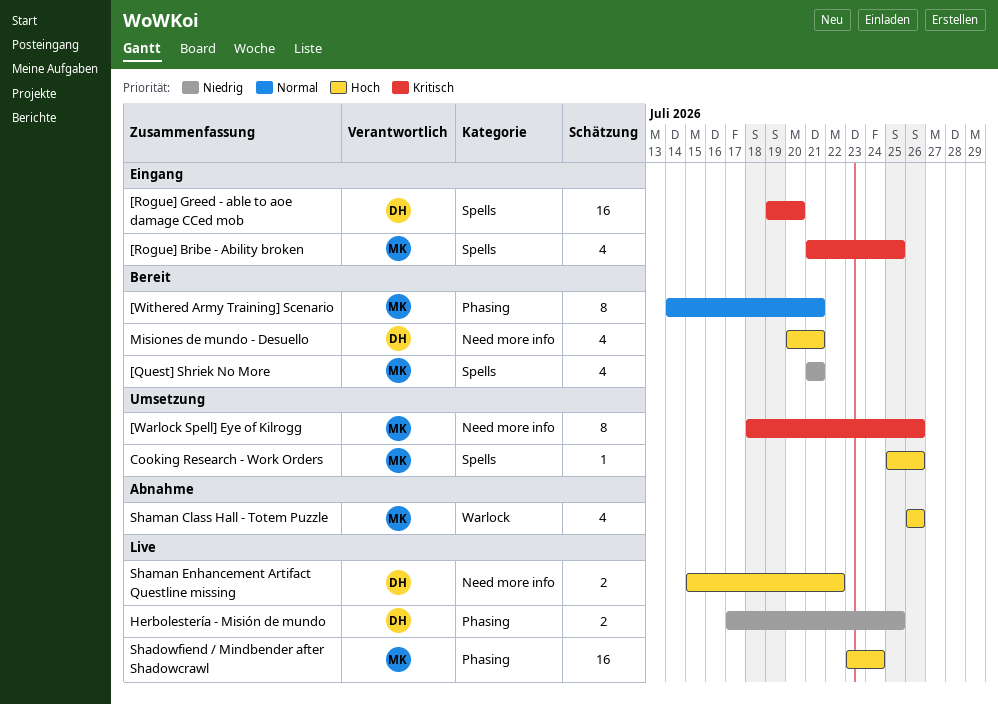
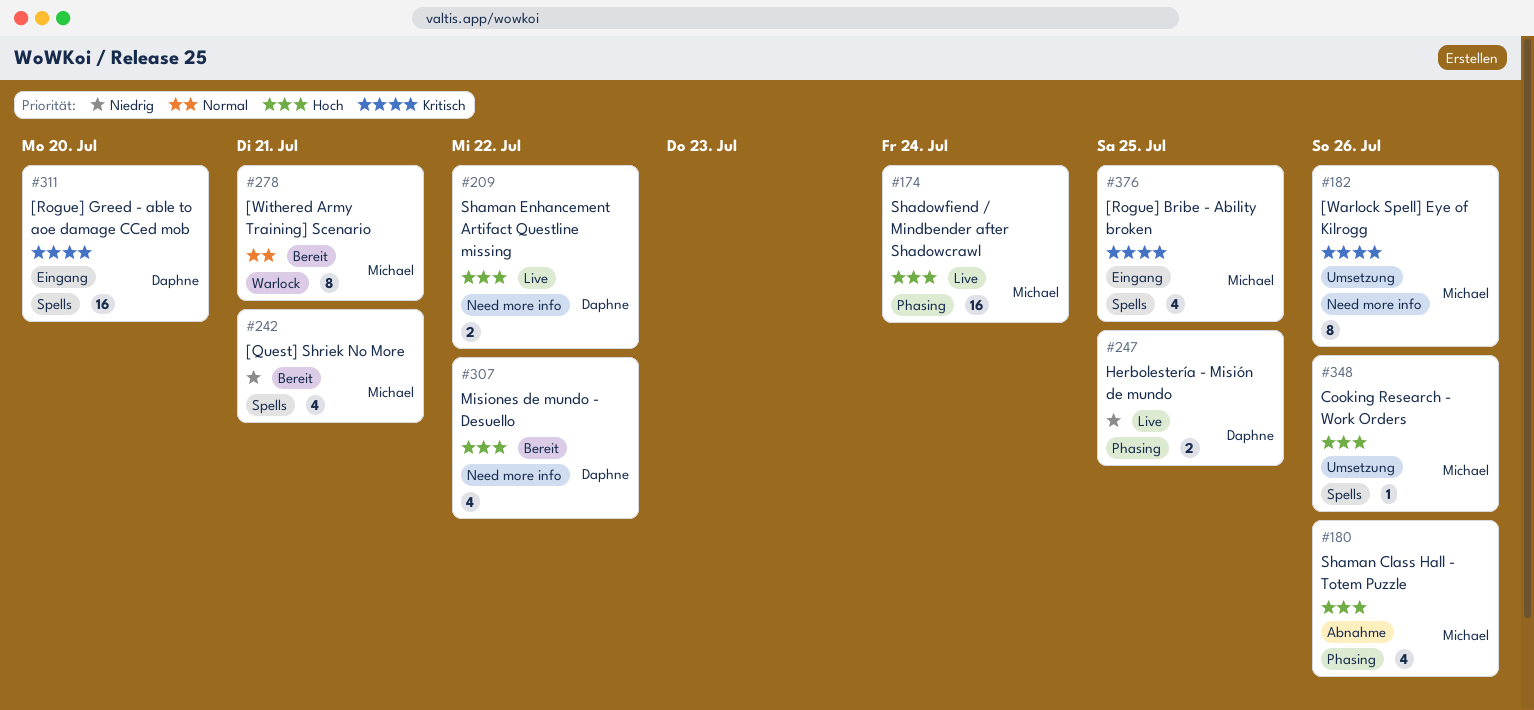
[Withered Army Training] Scenario, label: Phasing -> Warlock
Misiones de mundo - Desuello, due: Jul 21 -> Jul 22
Shaman Class Hall - Totem Puzzle, label: Warlock -> Phasing

